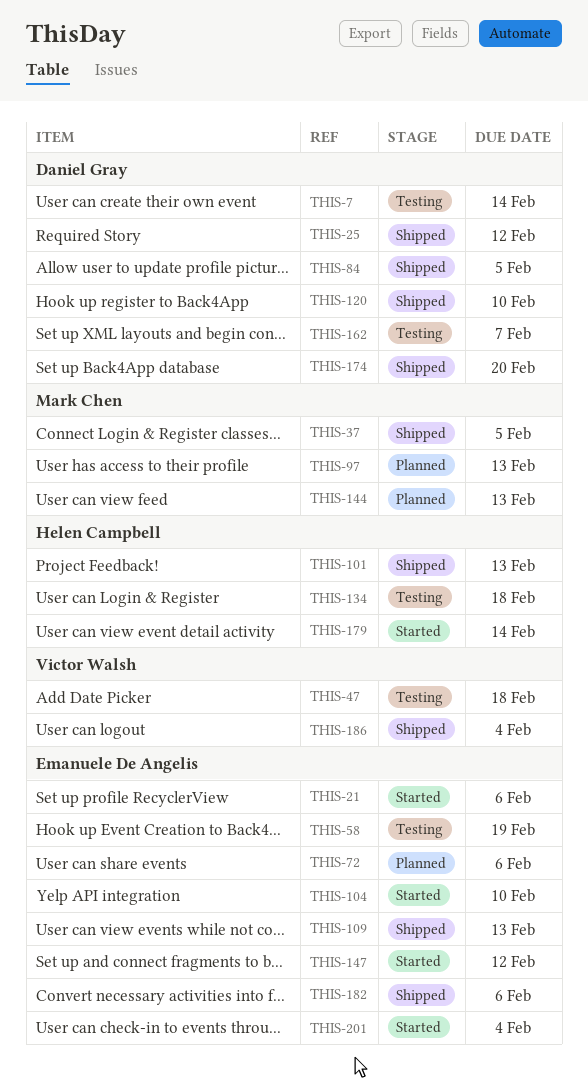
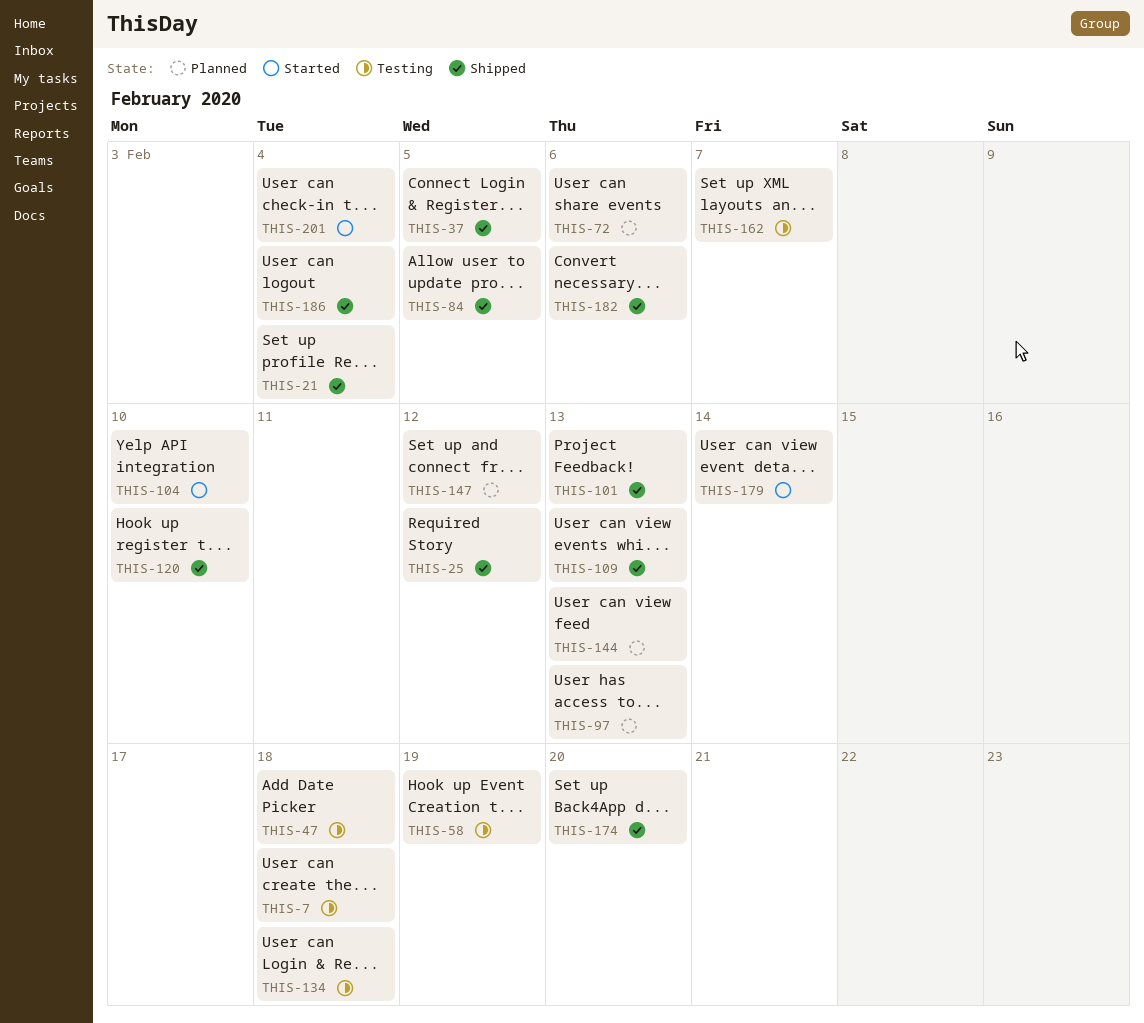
THIS-7, due: Feb 14 -> Feb 18
THIS-21, status: Started -> Shipped
THIS-21, due: Feb 6 -> Feb 4
THIS-147, status: Started -> Planned

